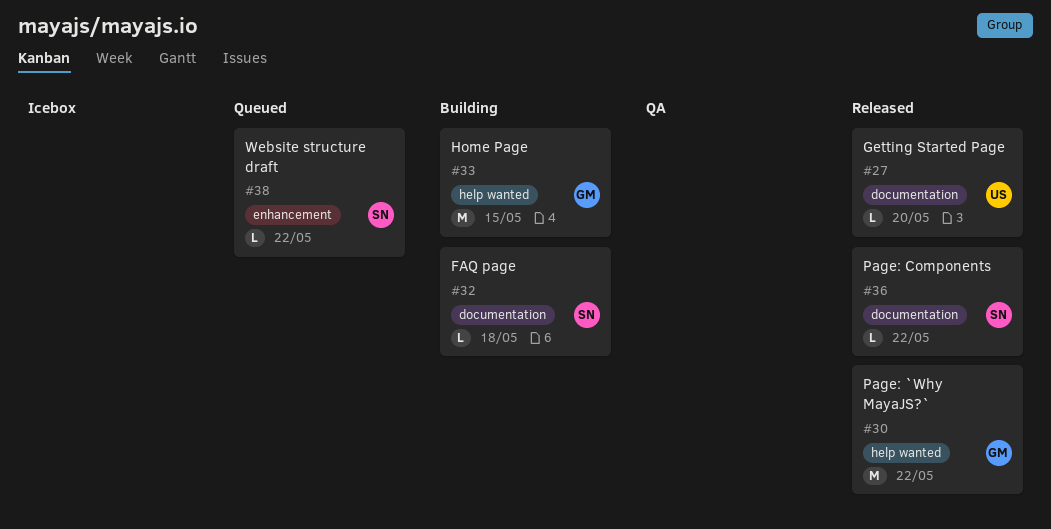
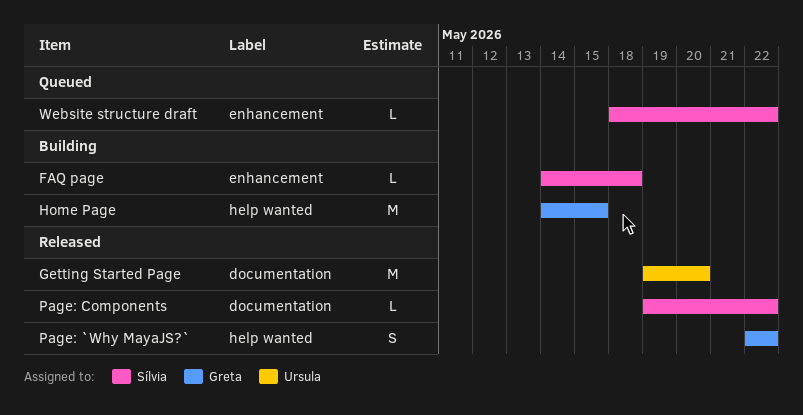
FAQ page, label: documentation -> enhancement
Getting Started Page, estimate: L -> M
Page: `Why MayaJS?`, estimate: M -> S

